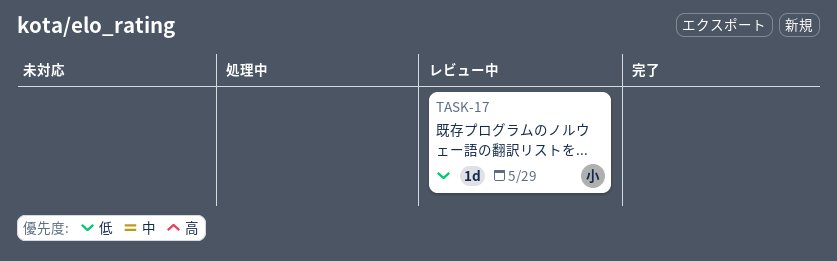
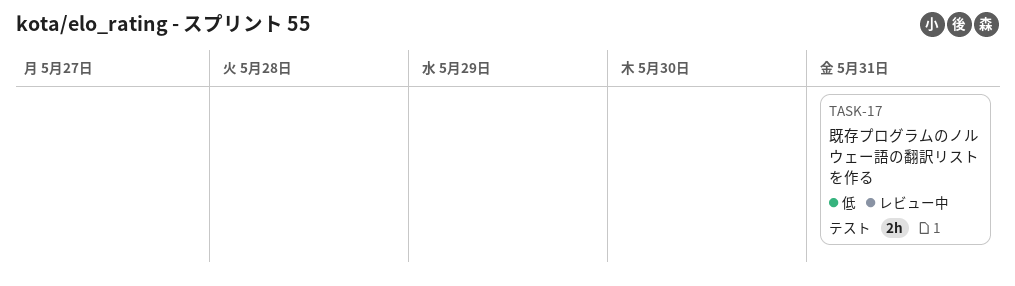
TASK-17, estimate: 1d -> 2h
TASK-17, due: May 29 -> May 31

